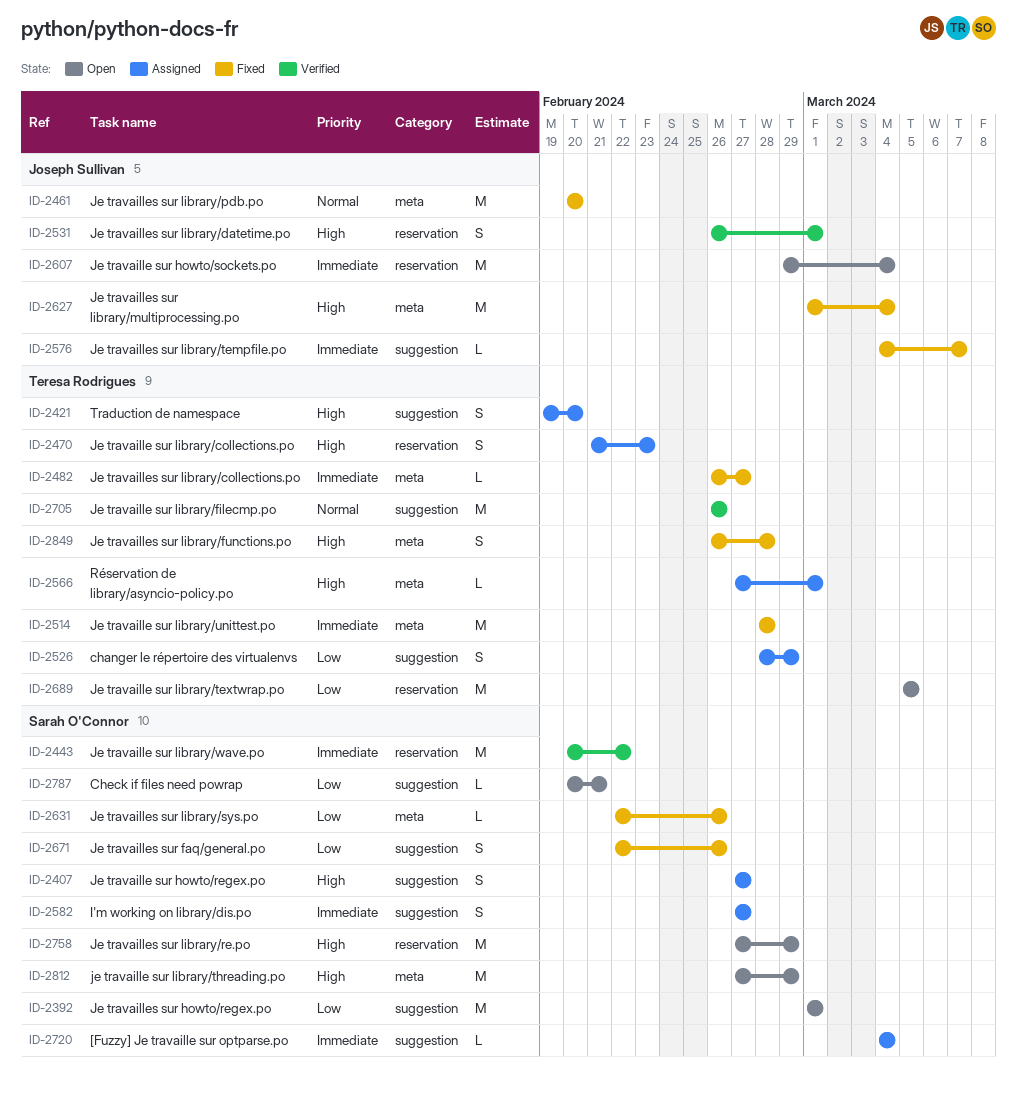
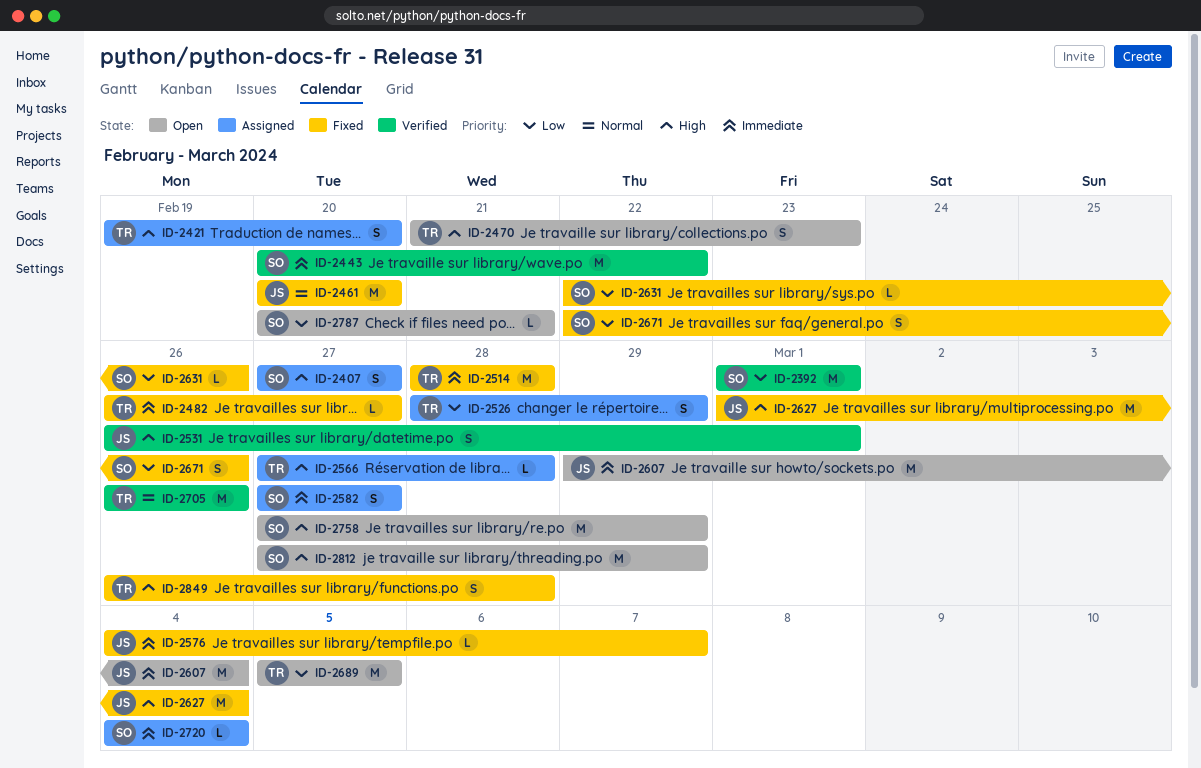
ID-2392, status: Open -> Verified
ID-2470, status: Assigned -> Open
ID-2566, due: Mar 1 -> Feb 28

